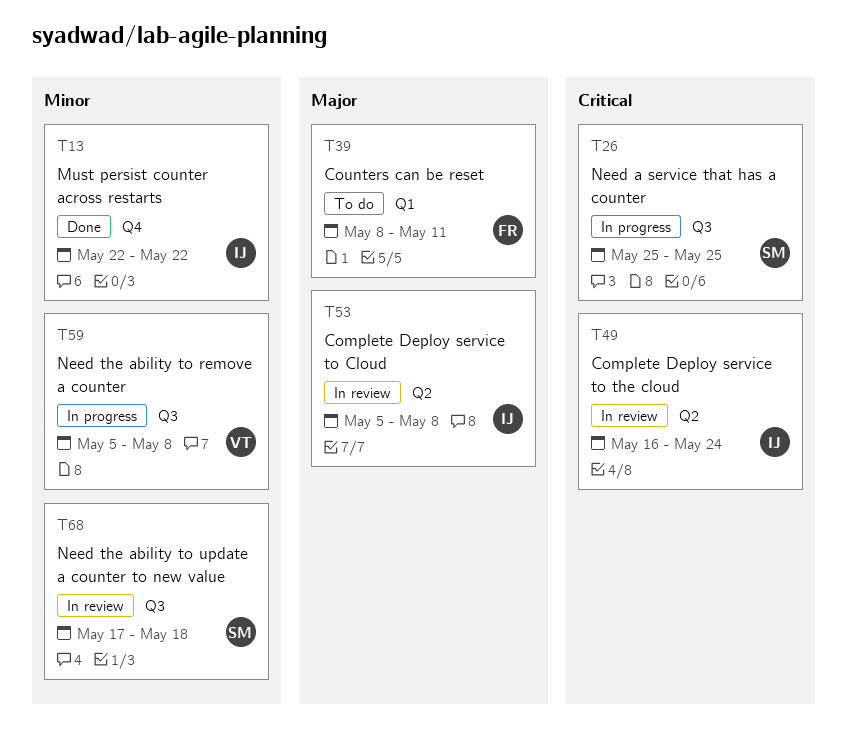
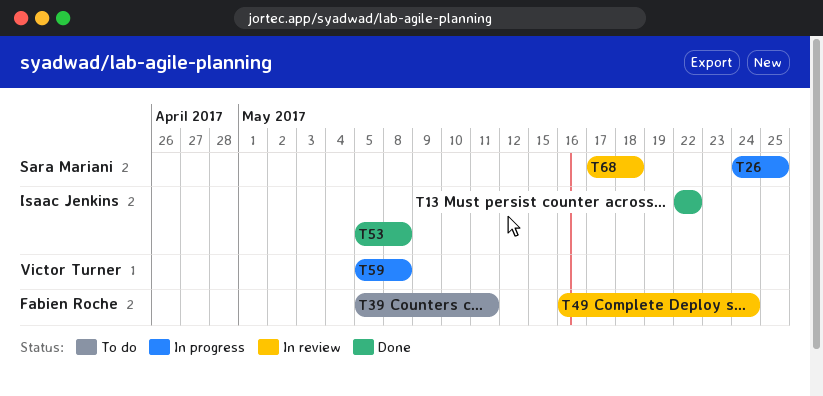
T26, start: May 25 -> May 24
T39, start: May 8 -> May 5
T49, owner: Isaac Jenkins -> Fabien Roche
T53, status: In review -> Done

